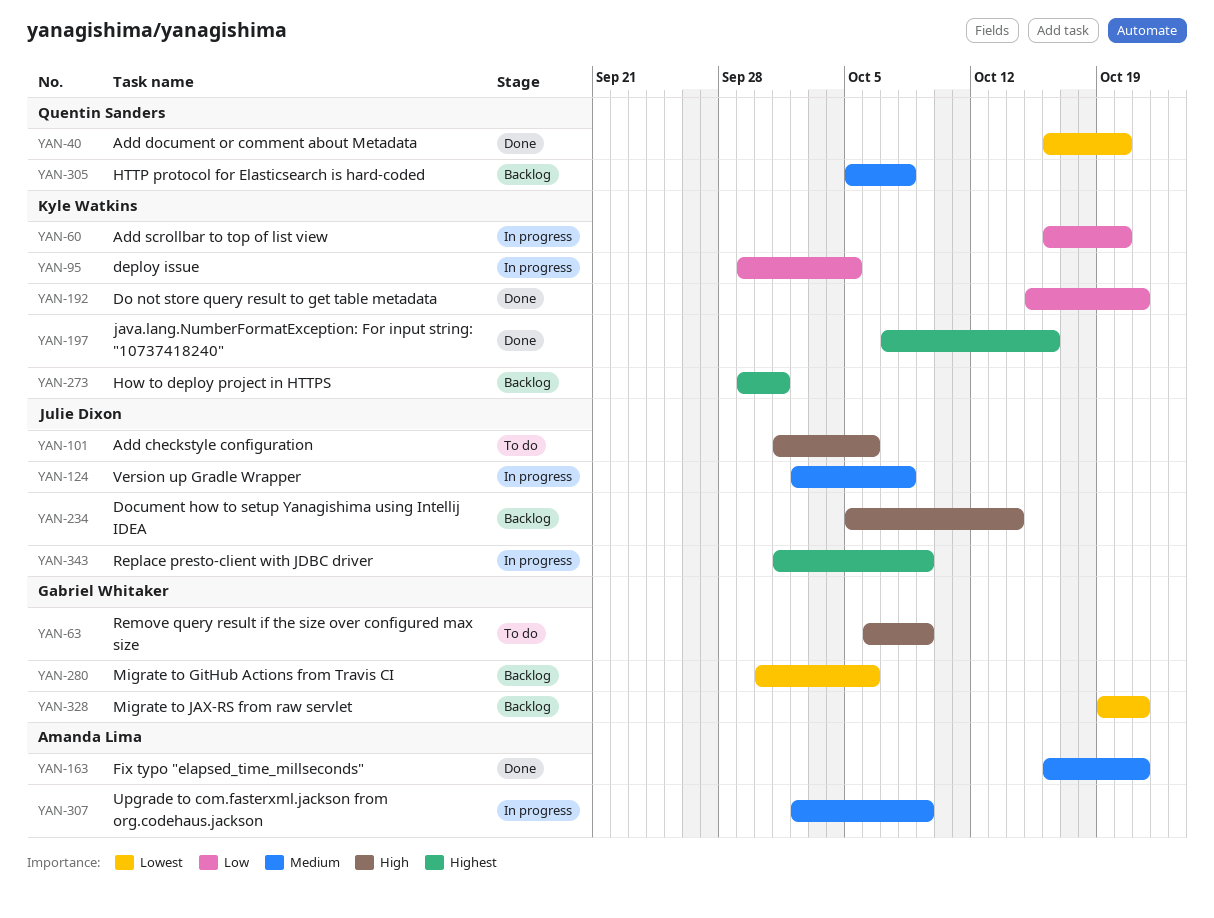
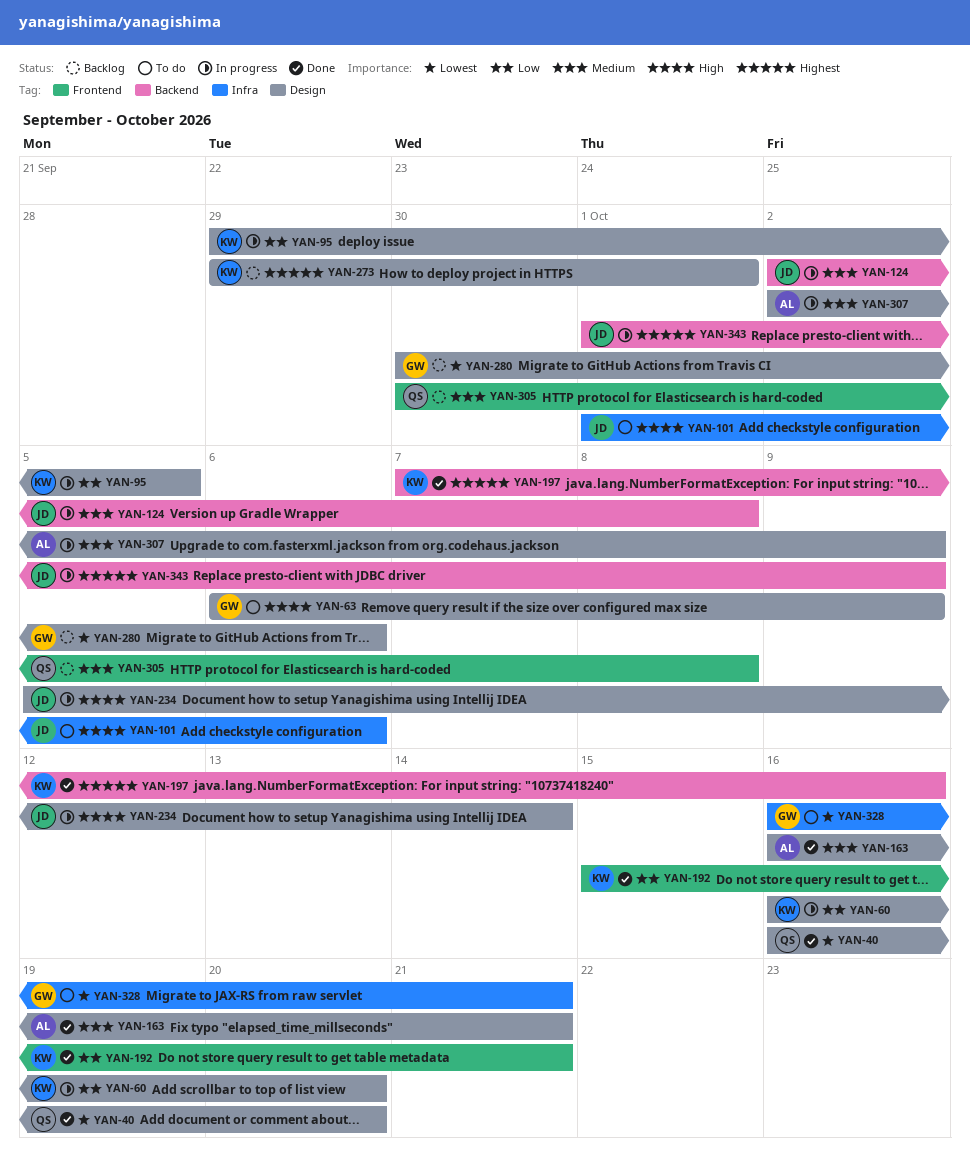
YAN-234, status: Backlog -> In progress
YAN-305, start: Oct 5 -> Sep 30
YAN-328, status: Backlog -> To do
YAN-328, start: Oct 19 -> Oct 16

